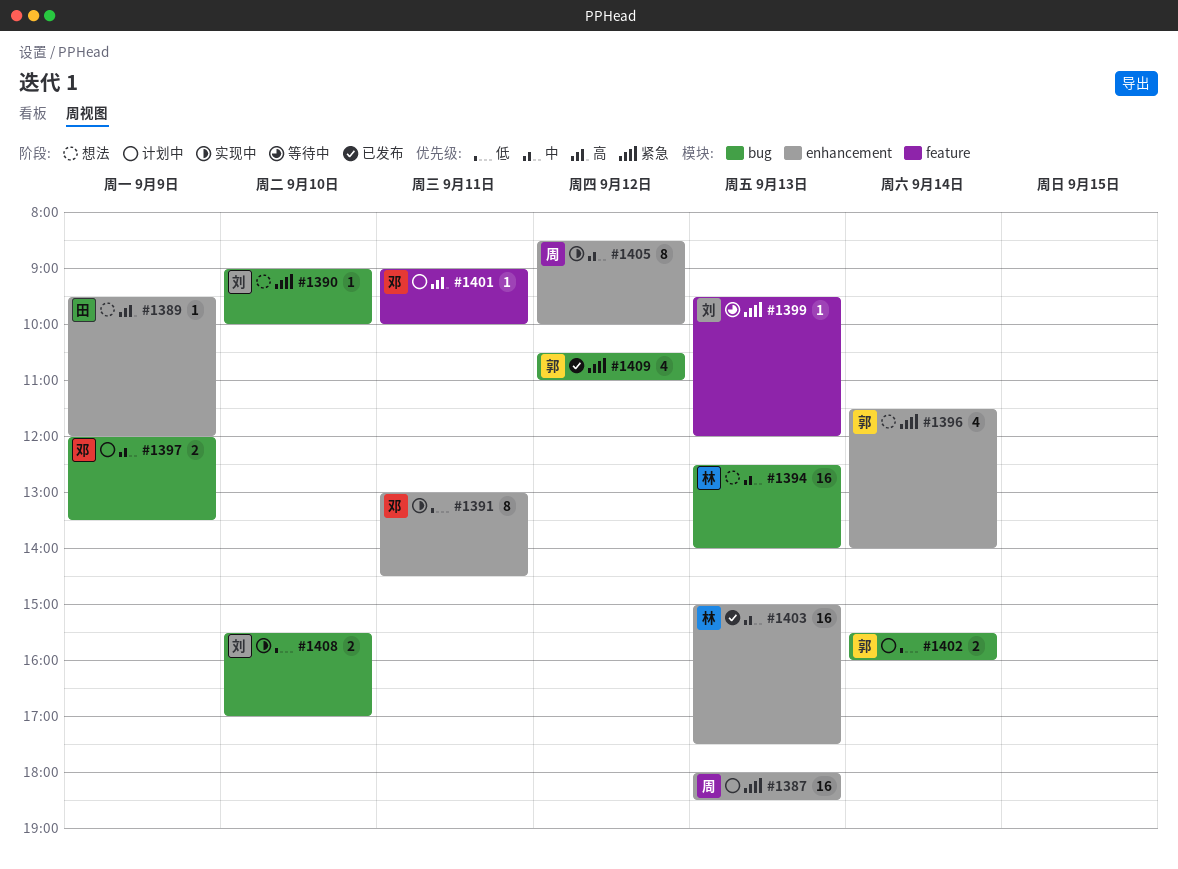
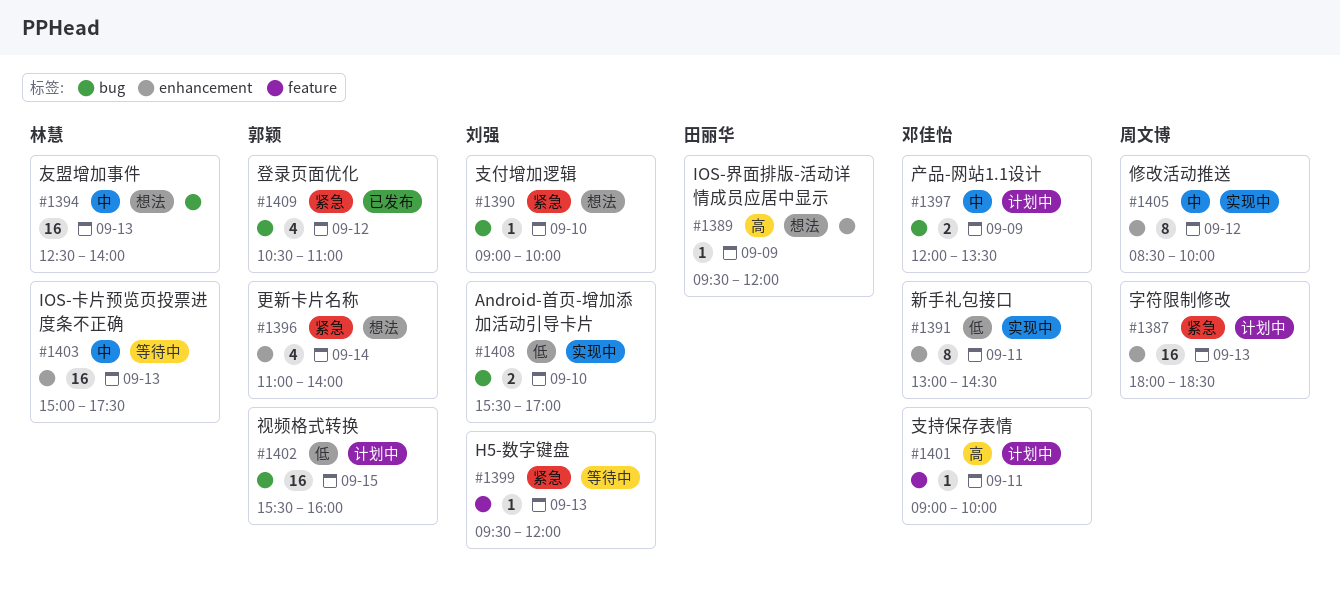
#1396, begins: 11:30 -> 11:00
#1402, estimate: 2 -> 16
#1402, day: Sep 14 -> Sep 15
#1403, status: 已发布 -> 等待中

